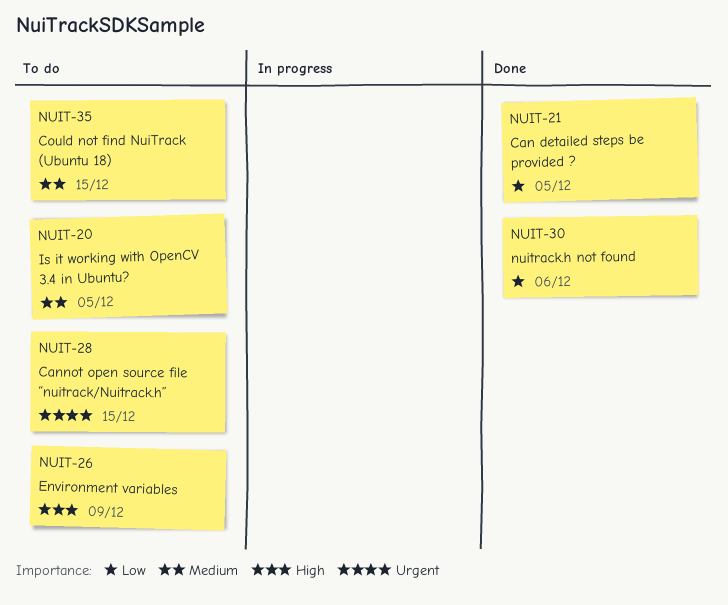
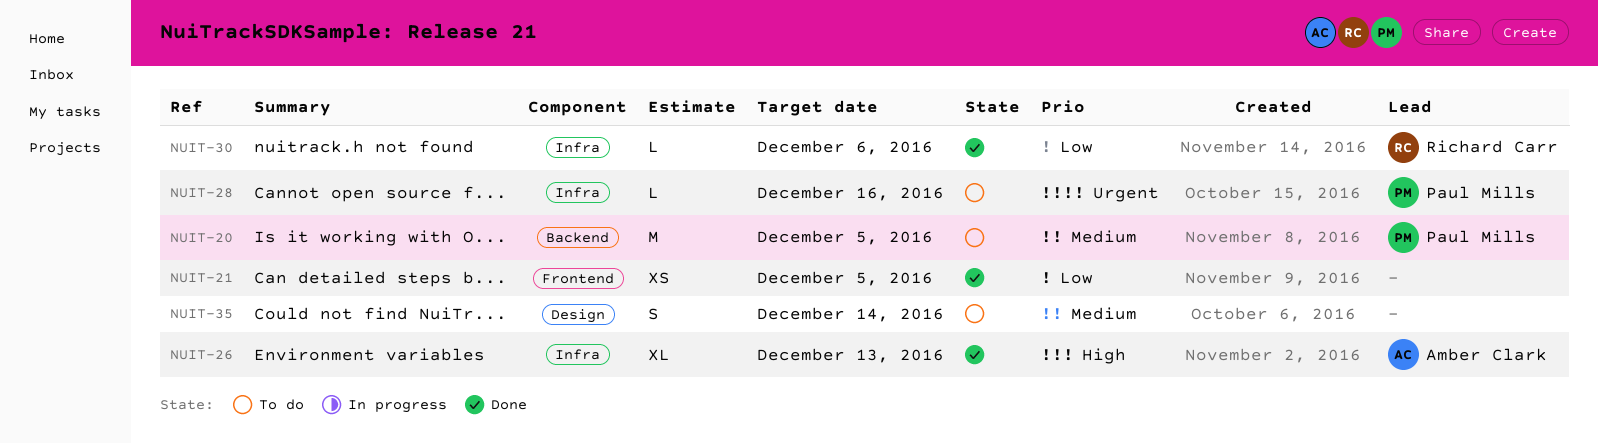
NUIT-26, status: To do -> Done
NUIT-26, due: Dec 9 -> Dec 13
NUIT-28, due: Dec 15 -> Dec 16
NUIT-35, due: Dec 15 -> Dec 14

